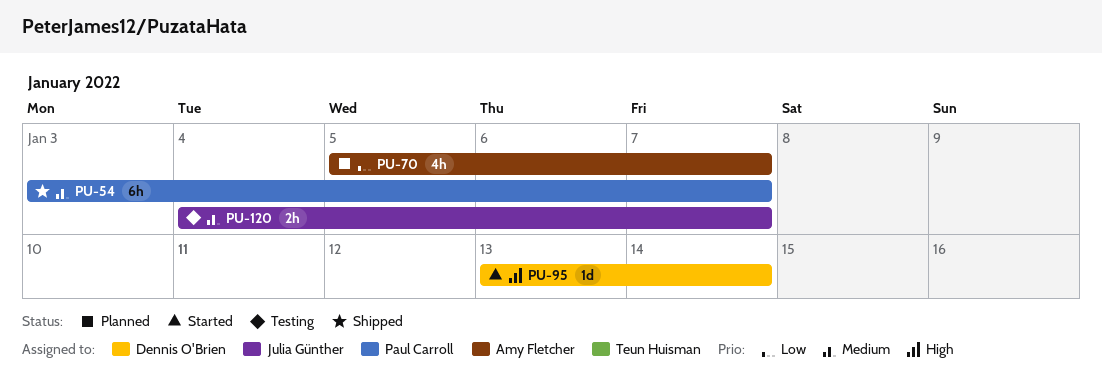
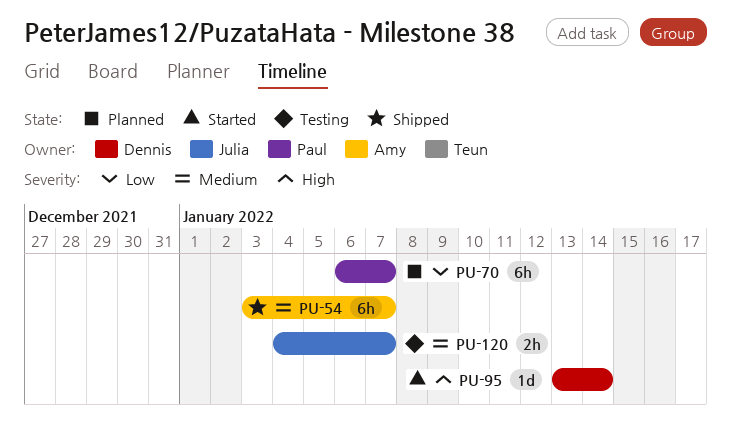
PU-54, owner: Paul Carroll -> Amy Fletcher
PU-70, owner: Amy Fletcher -> Paul Carroll
PU-70, estimate: 4h -> 6h
PU-70, start: Jan 5 -> Jan 6

